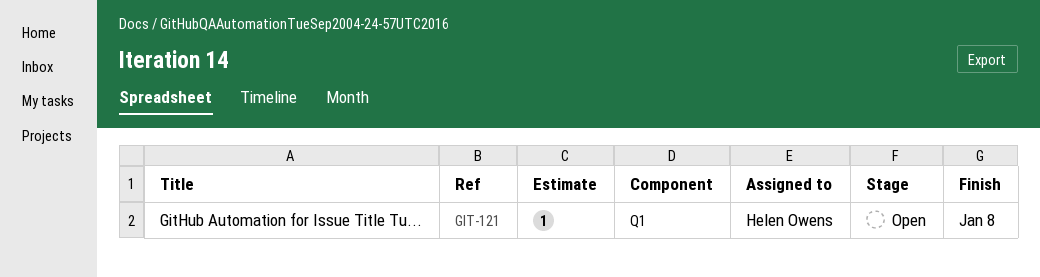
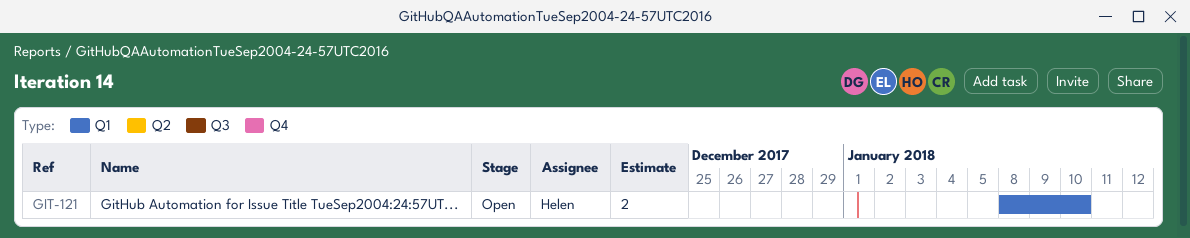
GIT-121, estimate: 1 -> 2
GIT-121, due: Jan 8 -> Jan 10

